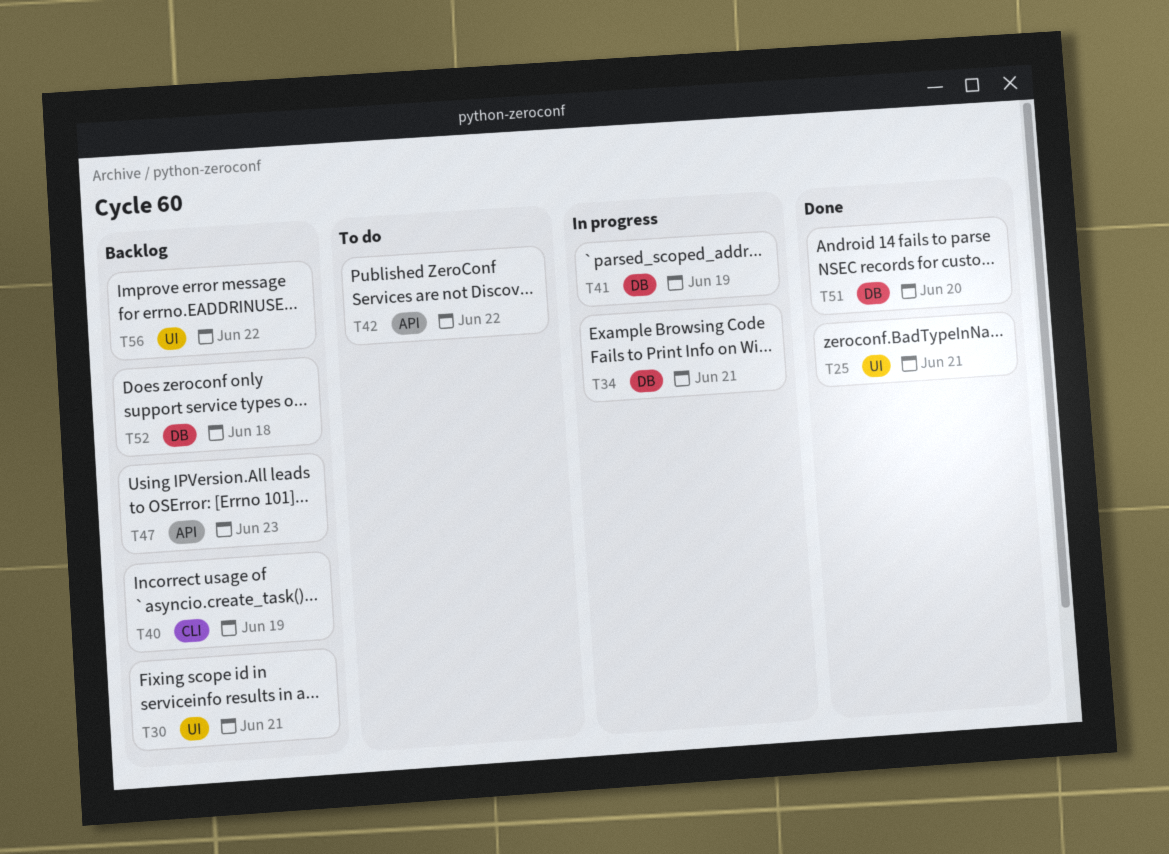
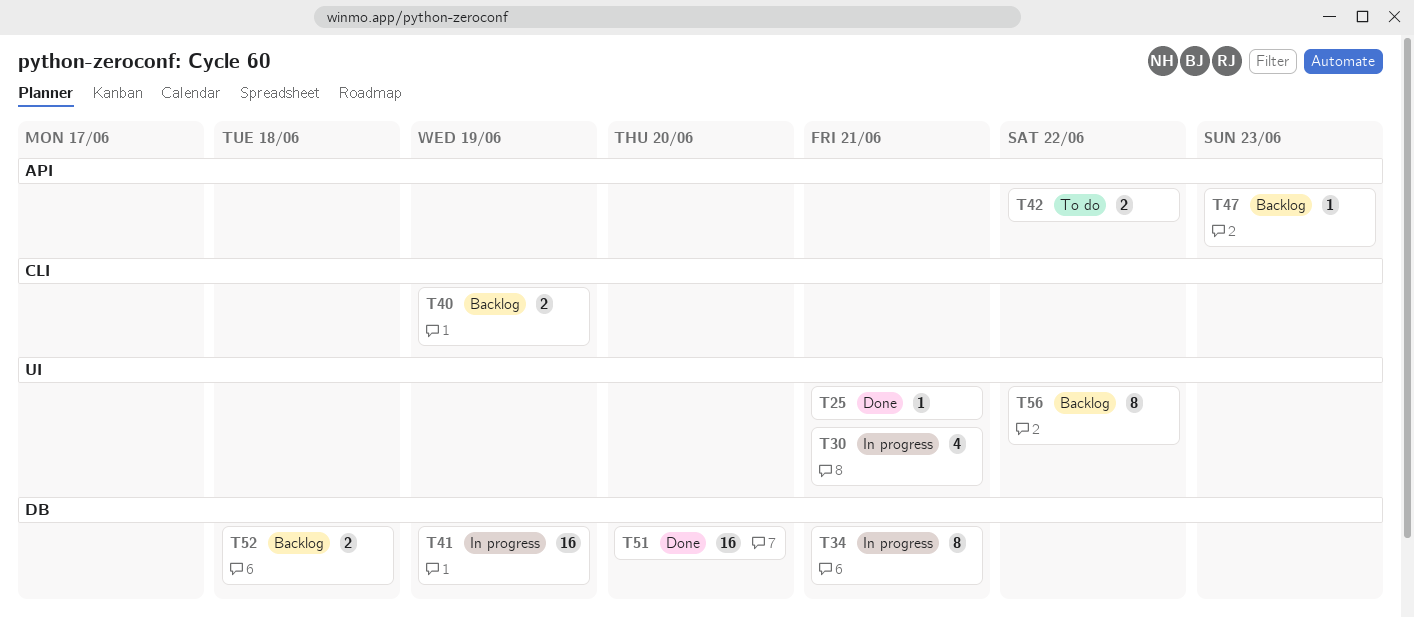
T30, status: Backlog -> In progress

